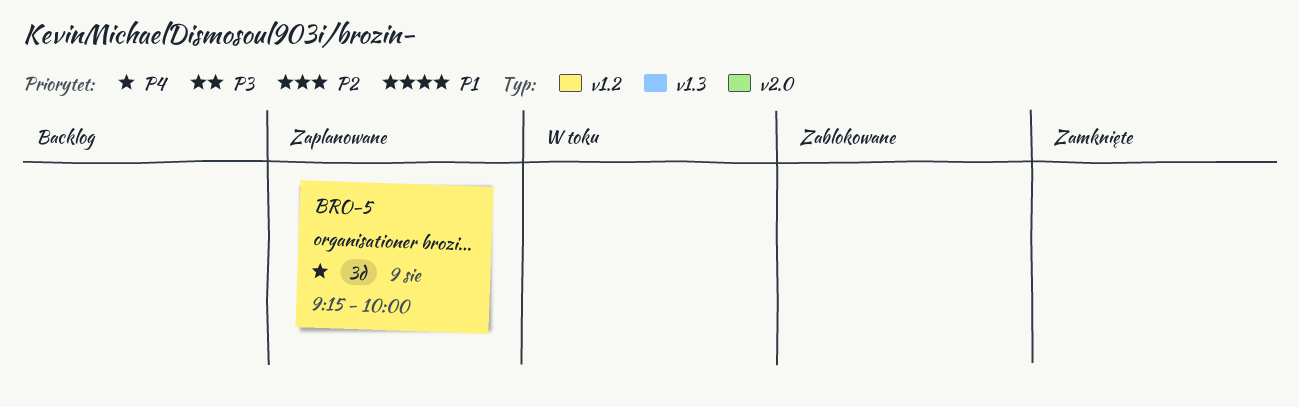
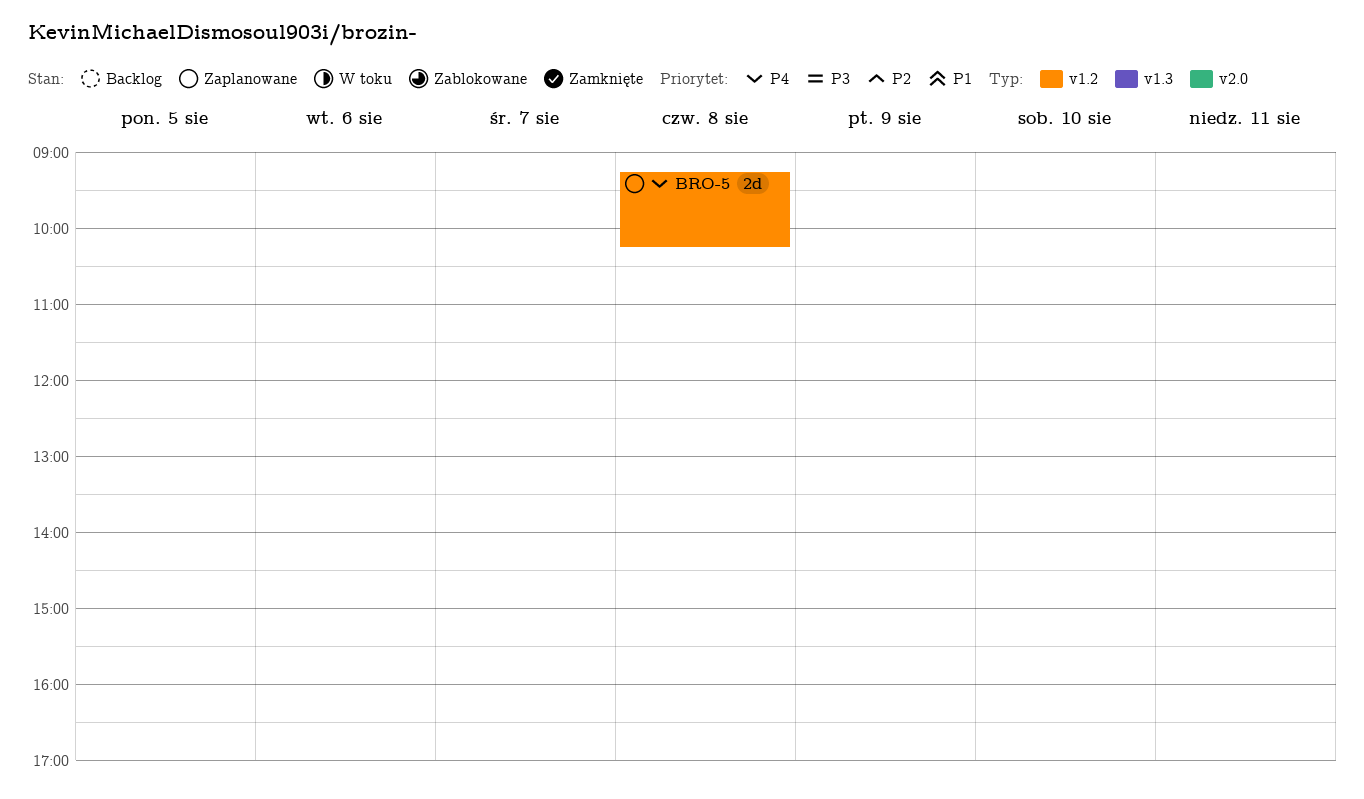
BRO-5, estimate: 3d -> 2d
BRO-5, day: Aug 9 -> Aug 8
BRO-5, ends: 10:00 -> 10:15

